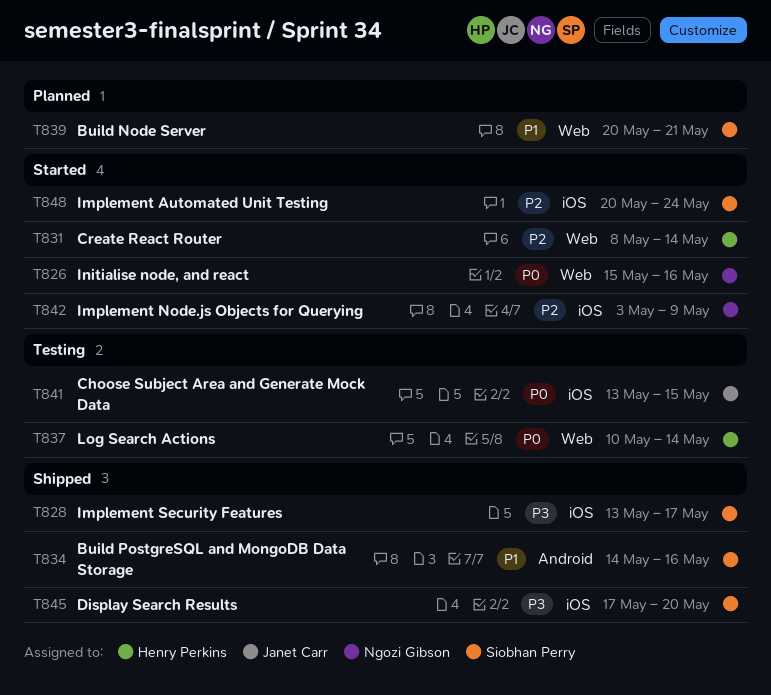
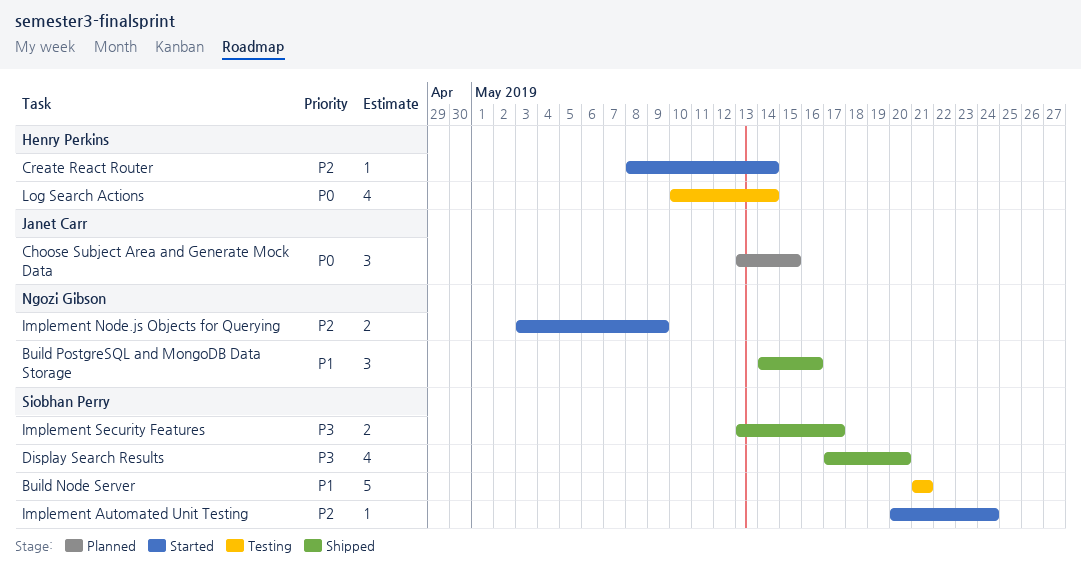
Build Node Server, status: Planned -> Testing
Build Node Server, start: May 20 -> May 21
Build PostgreSQL and MongoDB Data Storage, owner: Siobhan Perry -> Ngozi Gibson
Choose Subject Area and Generate Mock Data, status: Testing -> Planned
Initialise node, and react: present -> none

